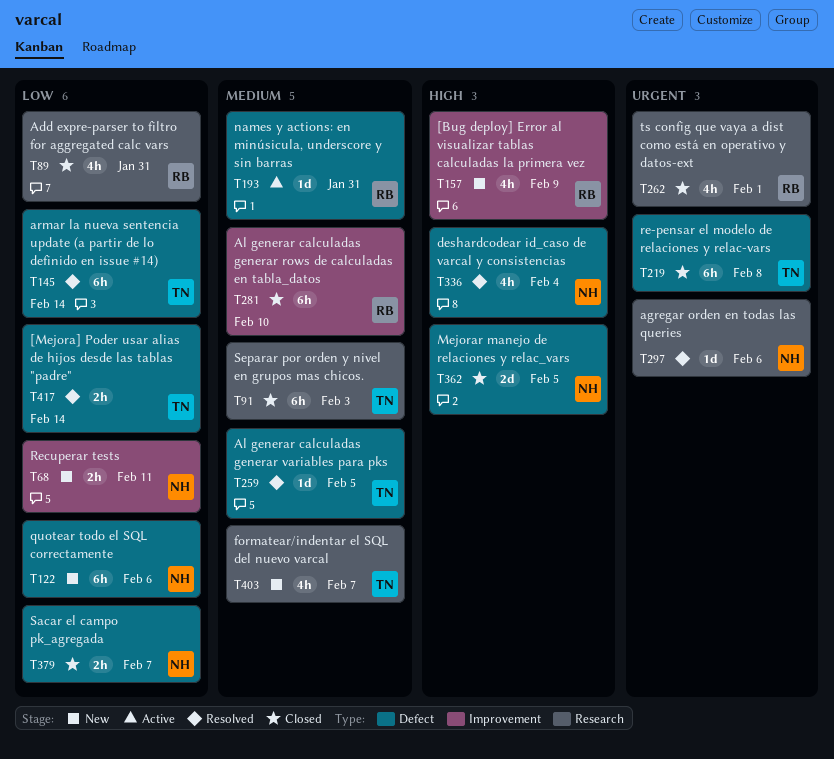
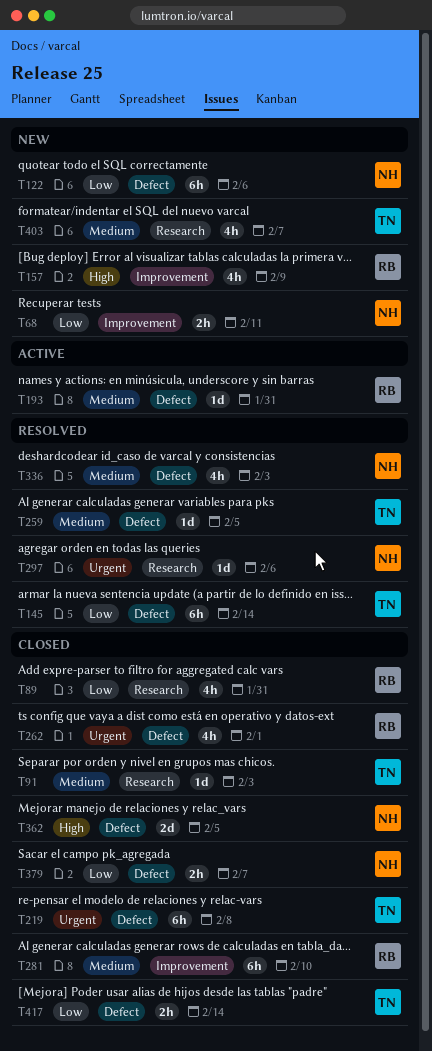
T91, estimate: 6h -> 1d
T262, label: Research -> Defect
T336, priority: High -> Medium
T336, due: Feb 4 -> Feb 3
T417, status: Resolved -> Closed

